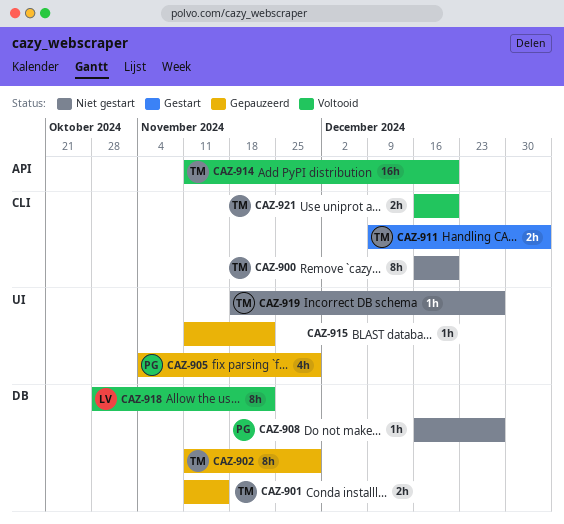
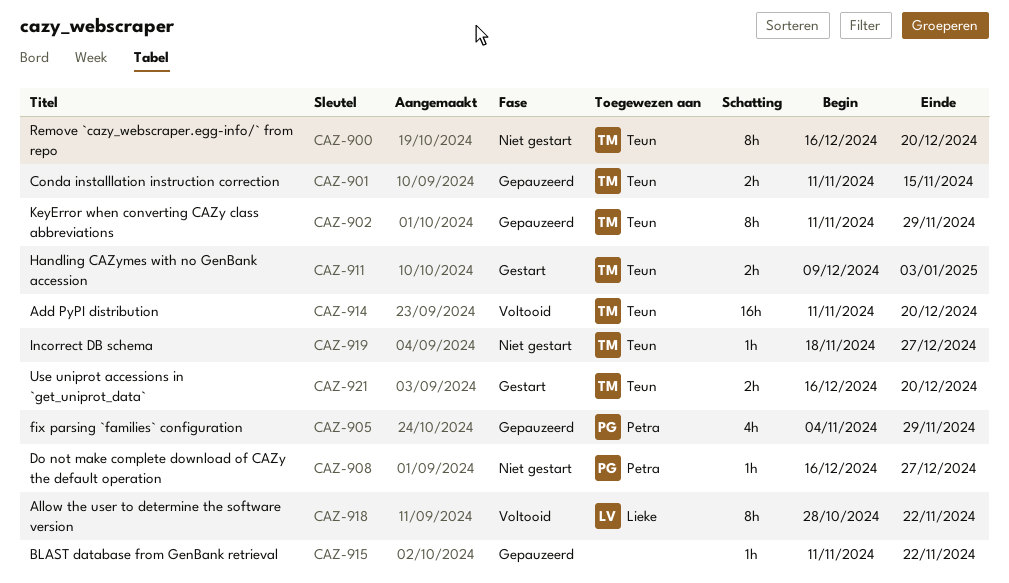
CAZ-921, status: Voltooid -> Gestart

